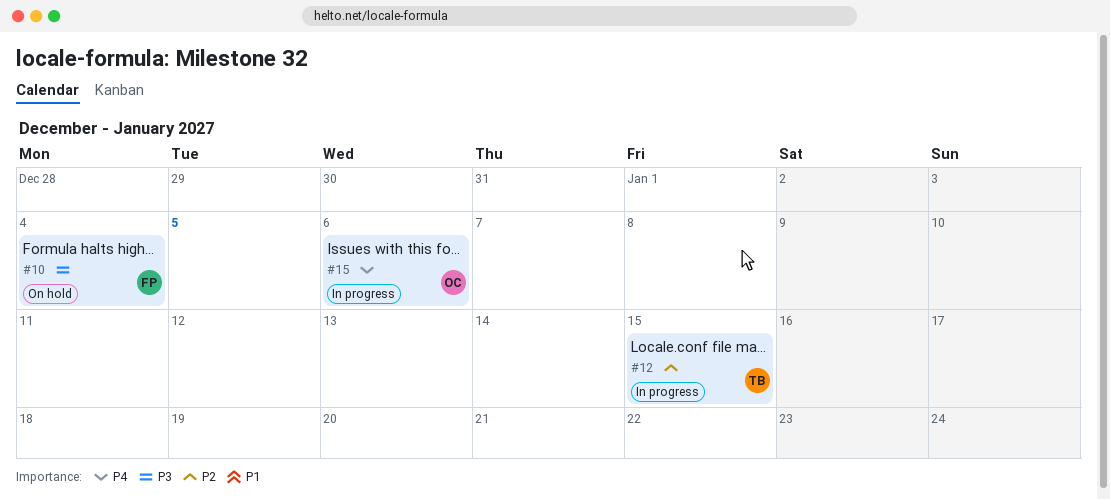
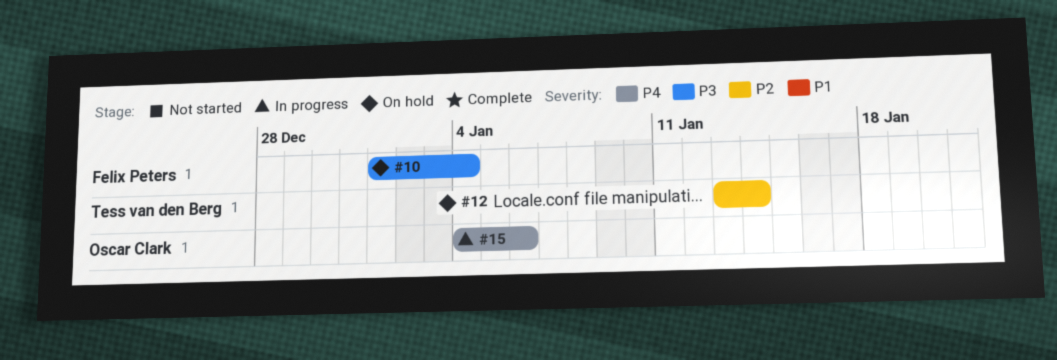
#12, status: In progress -> On hold
#12, due: Jan 15 -> Jan 14

